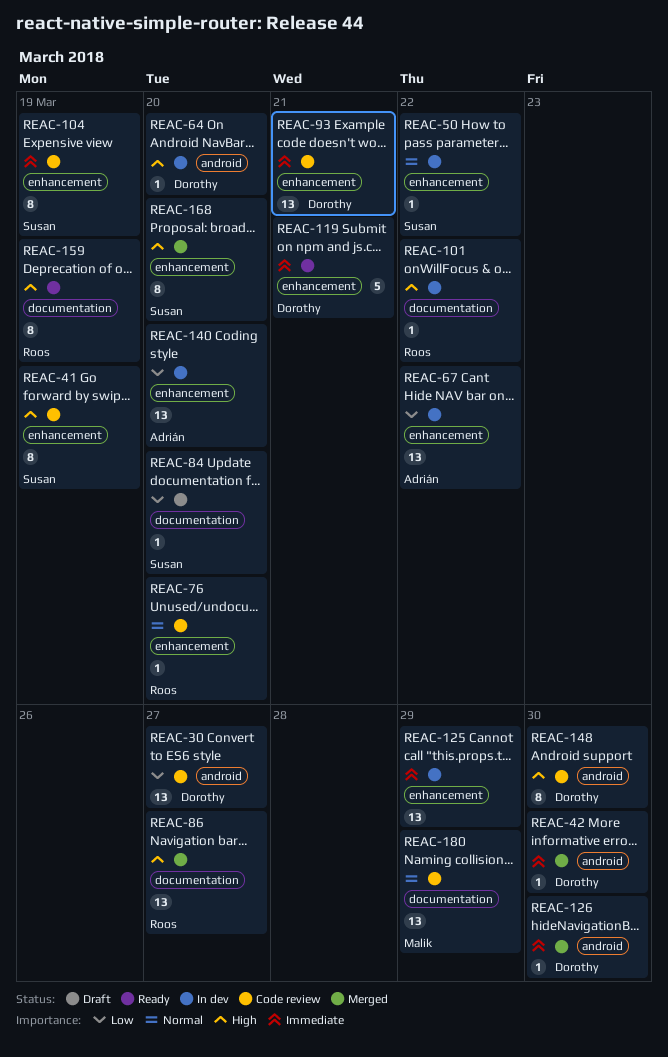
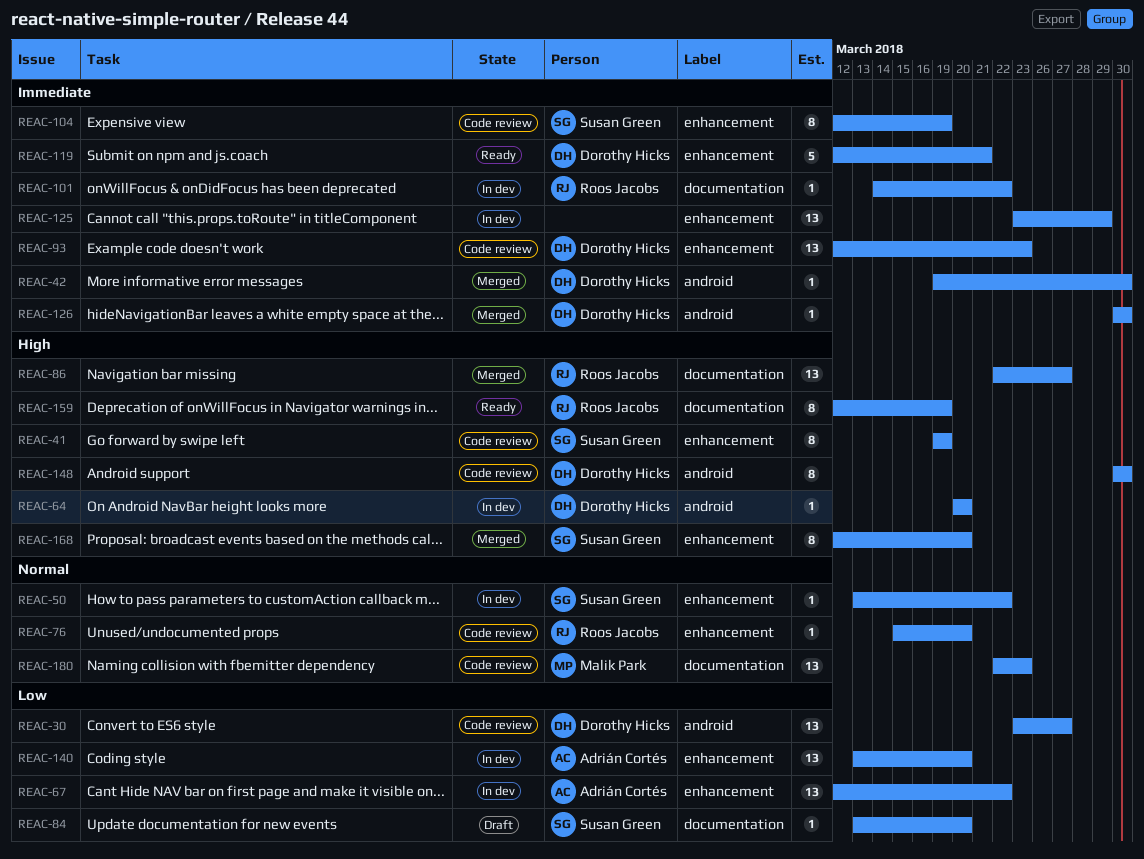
REAC-93, due: Mar 21 -> Mar 23
REAC-101, priority: High -> Immediate
REAC-180, due: Mar 29 -> Mar 23

